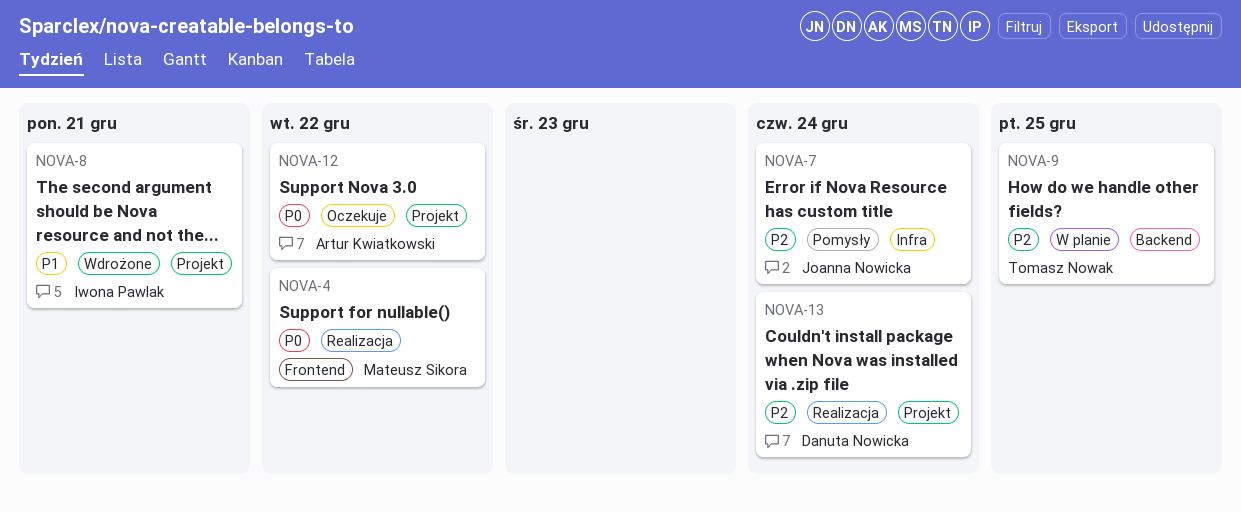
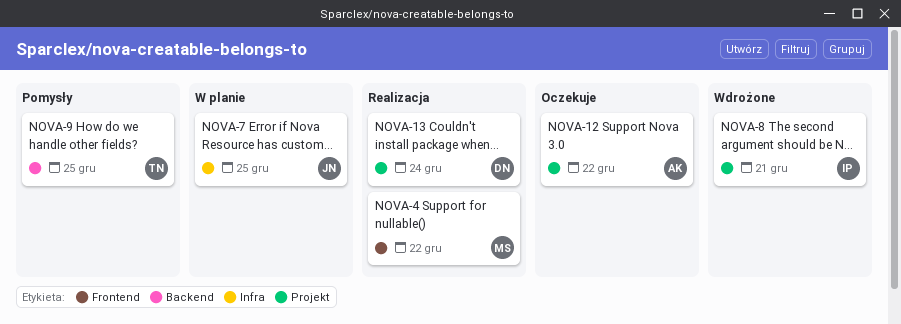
NOVA-7, status: Pomysły -> W planie
NOVA-7, due: Dec 24 -> Dec 25
NOVA-9, status: W planie -> Pomysły

